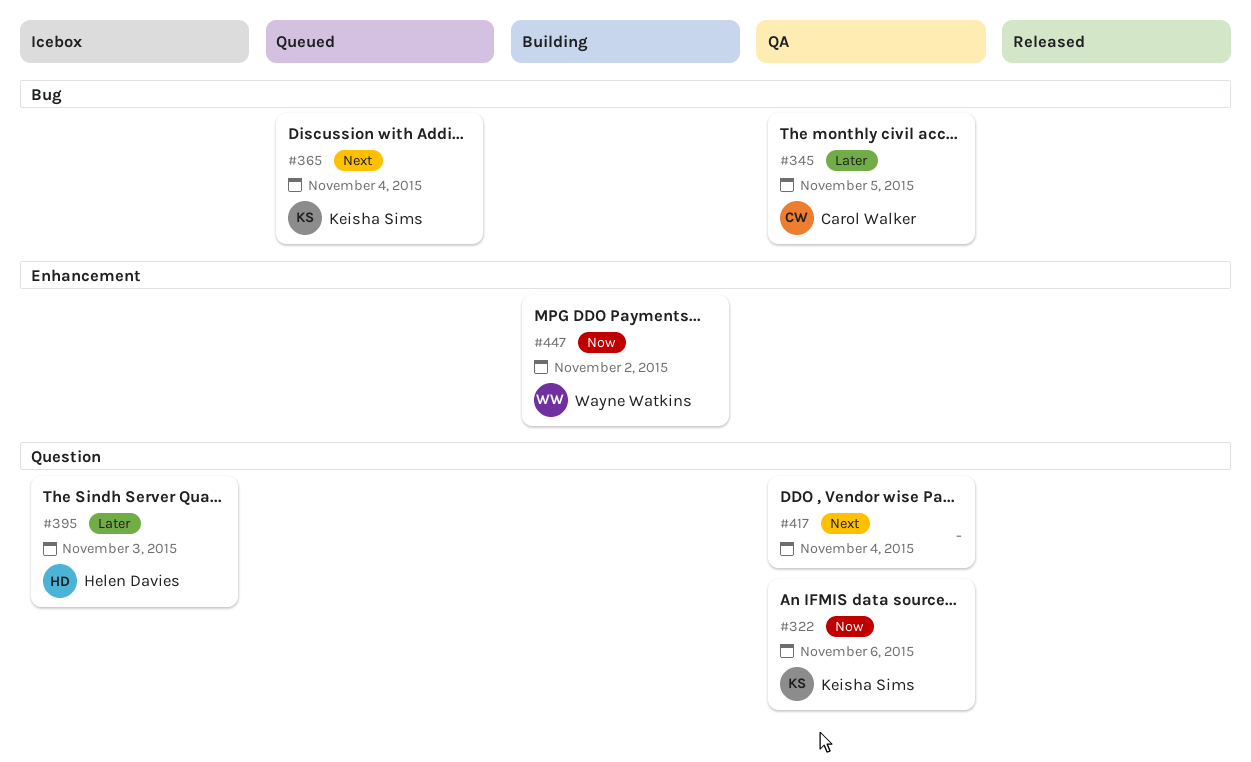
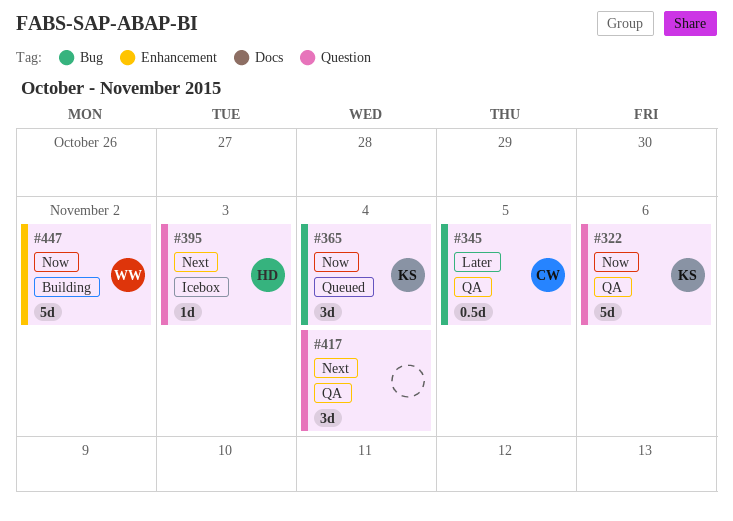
#365, priority: Next -> Now
#395, priority: Later -> Next

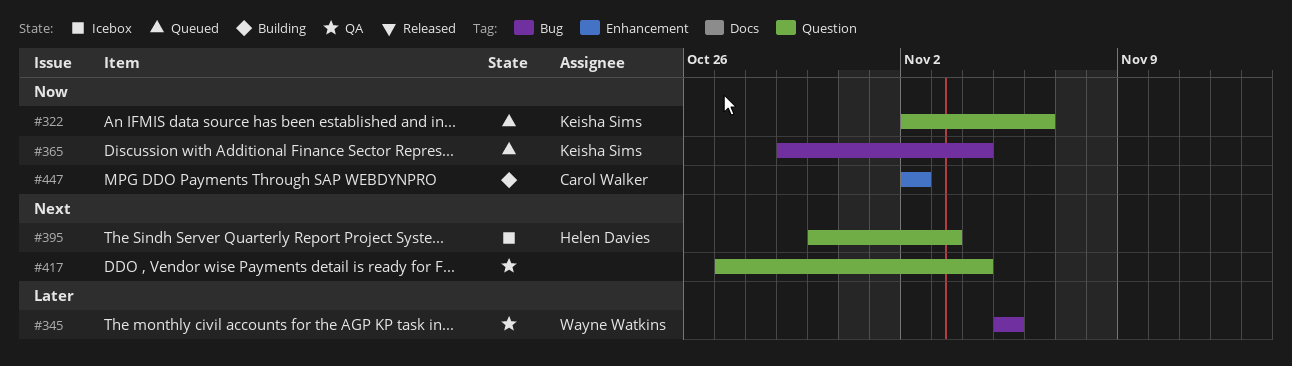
#322, status: QA -> Queued
#345, owner: Carol Walker -> Wayne Watkins
#447, owner: Wayne Watkins -> Carol Walker

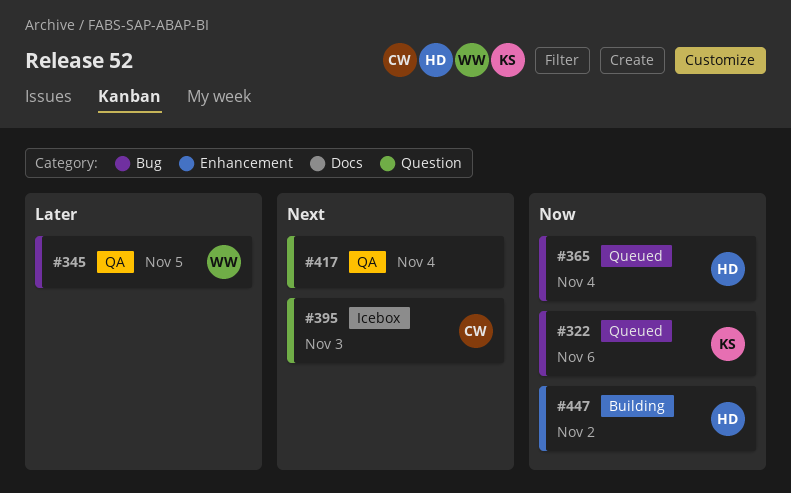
#322, label: Question -> Bug
#365, owner: Keisha Sims -> Helen Davies
#395, owner: Helen Davies -> Carol Walker
#447, owner: Carol Walker -> Helen Davies

